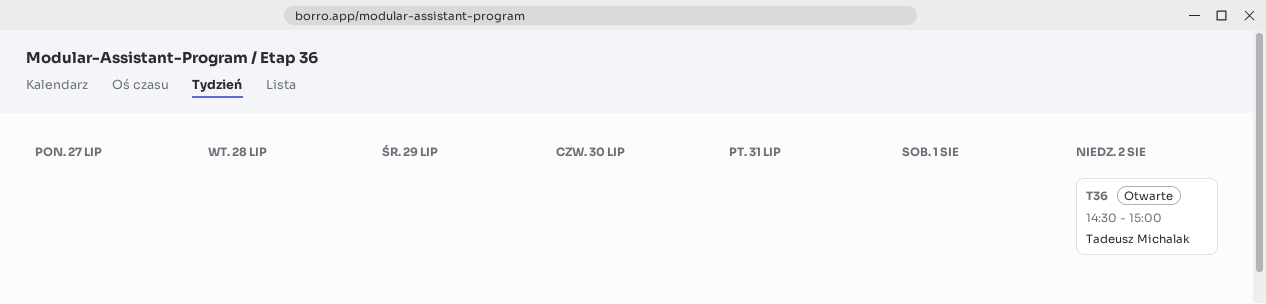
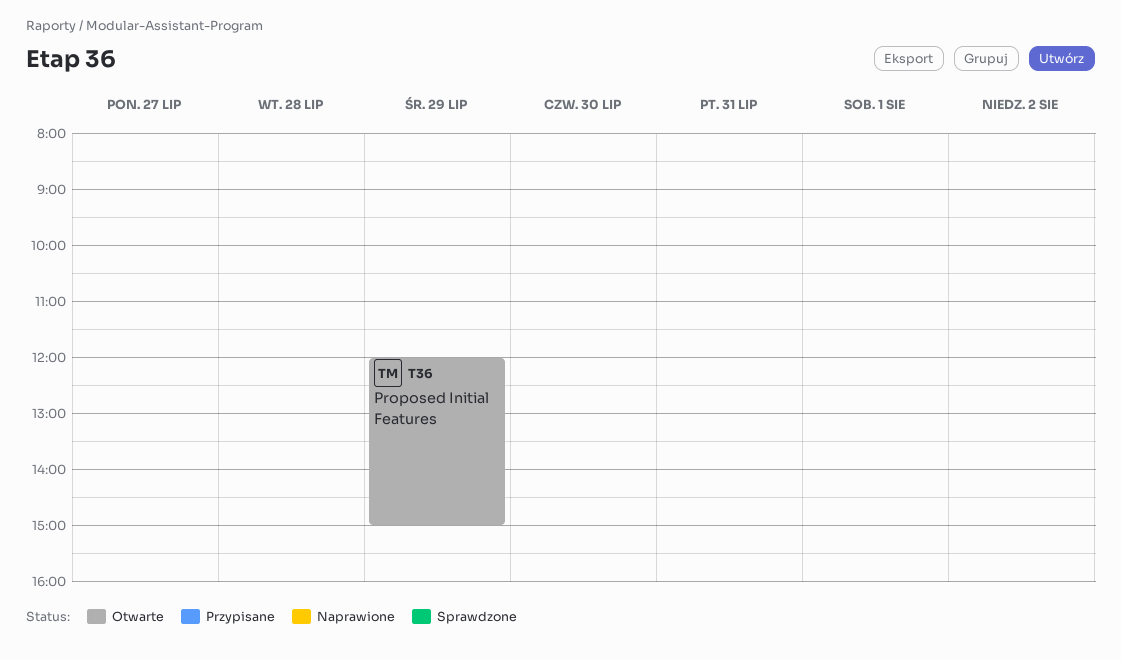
T36, day: Aug 2 -> Jul 29
T36, begins: 14:30 -> 12:00

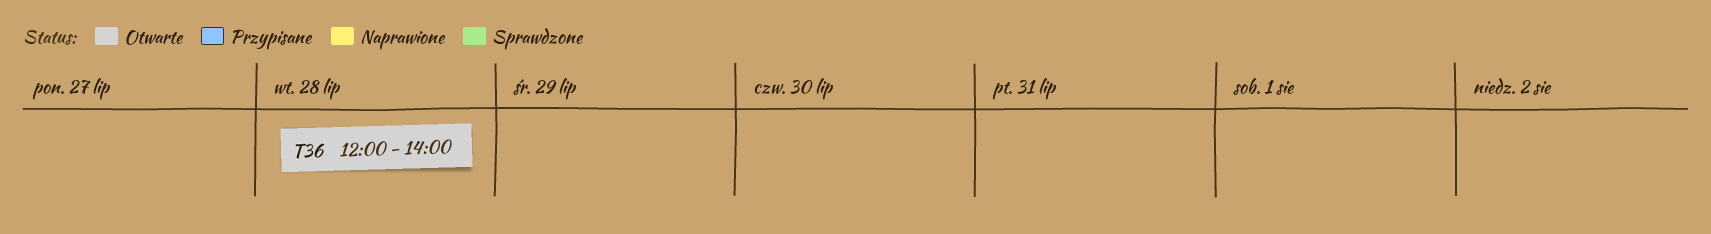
T36, day: Jul 29 -> Jul 28
T36, ends: 15:00 -> 14:00

